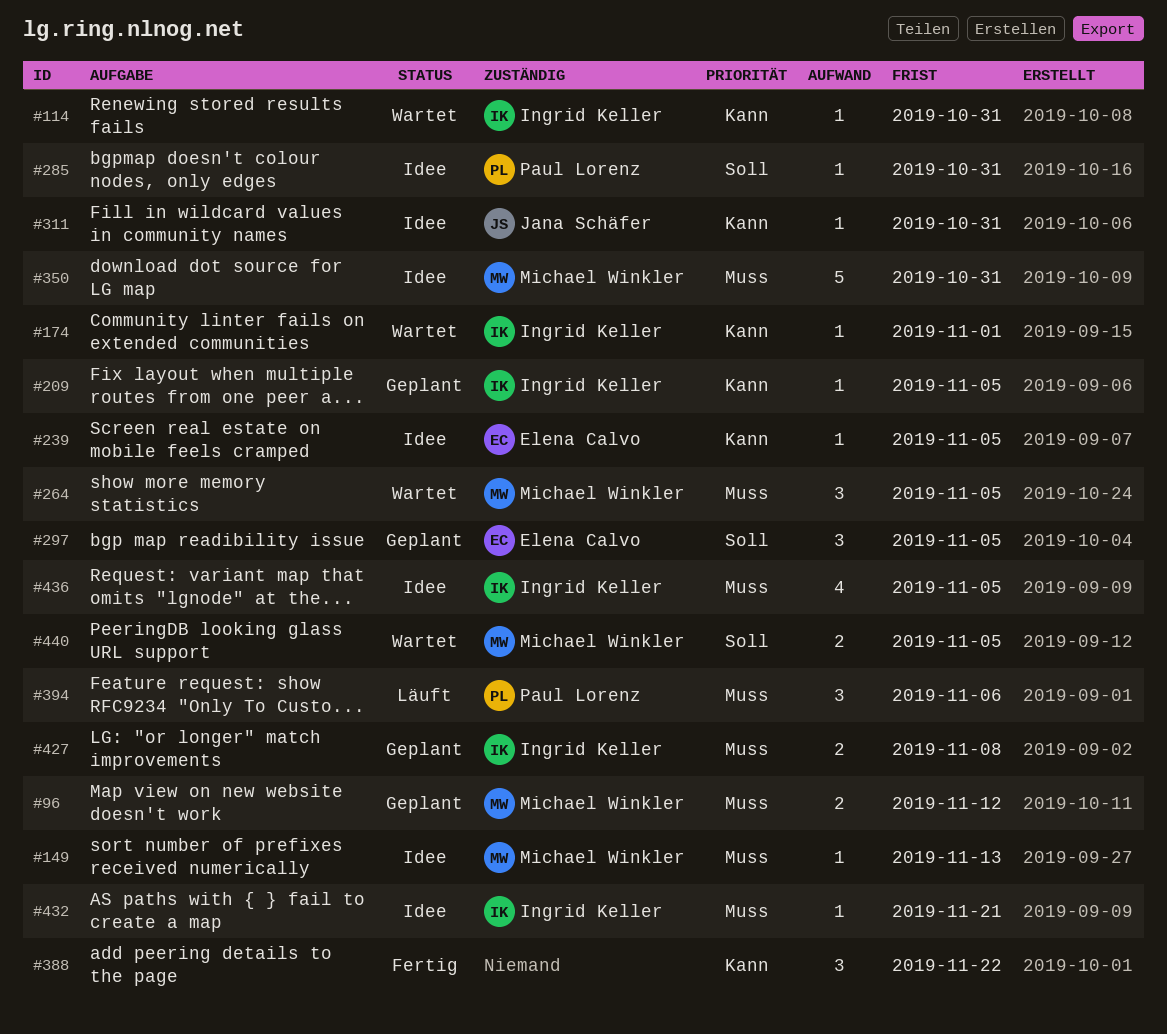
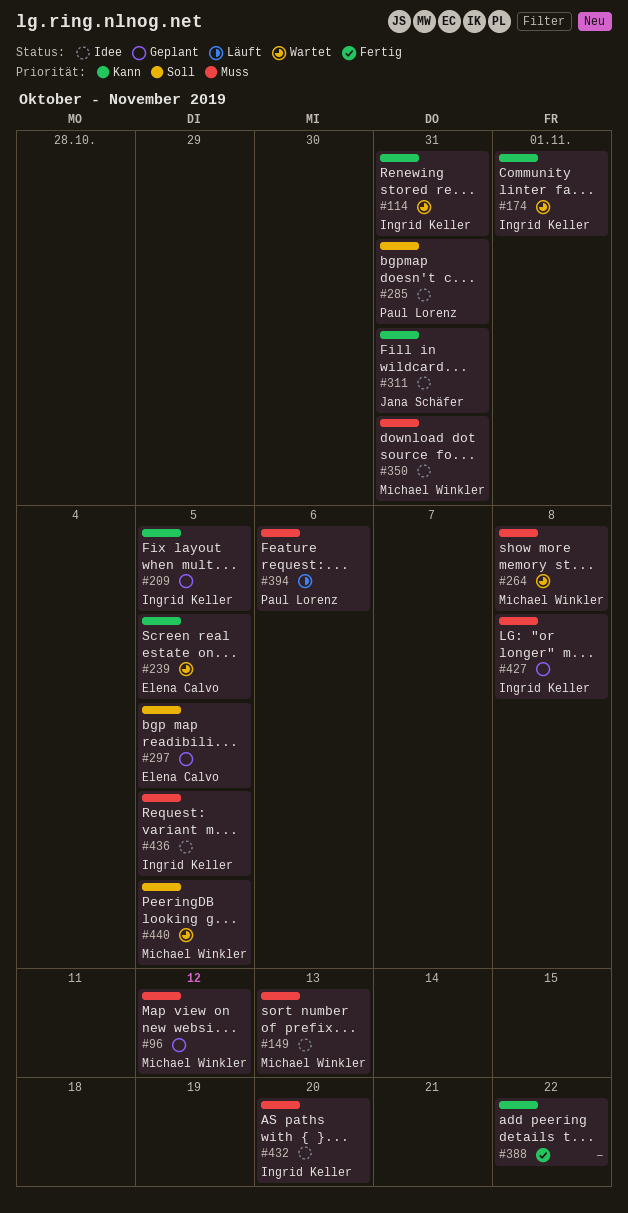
#239, status: Idee -> Wartet
#264, due: Nov 5 -> Nov 8
#432, due: Nov 21 -> Nov 20

